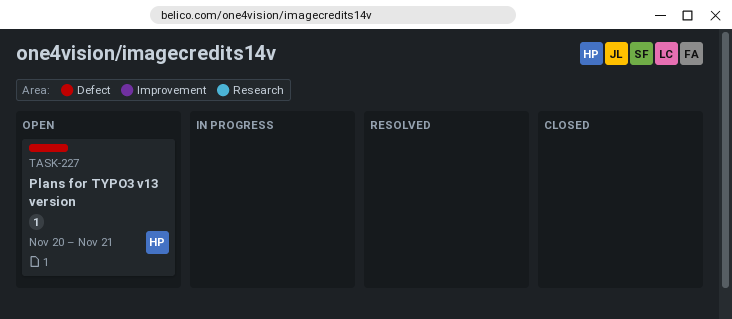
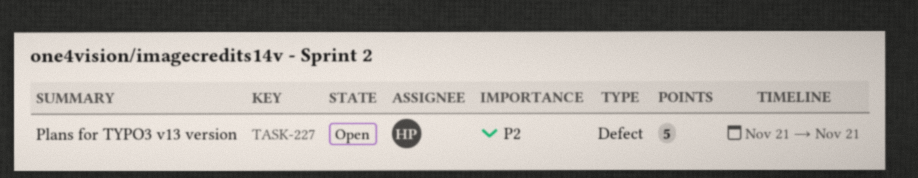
TASK-227, estimate: 1 -> 5
TASK-227, start: Nov 20 -> Nov 21

